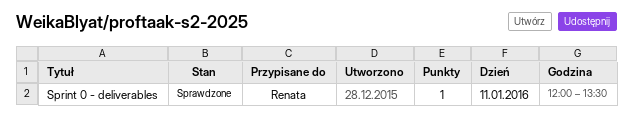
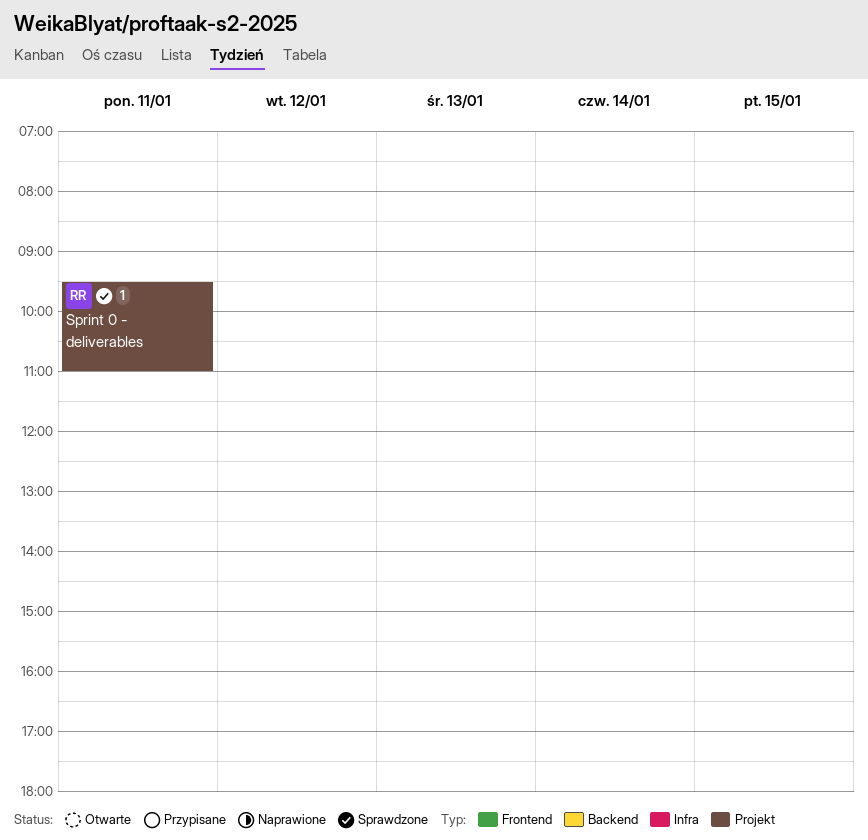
Sprint 0 - deliverables, begins: 12:00 -> 09:30
Sprint 0 - deliverables, ends: 13:30 -> 11:00

